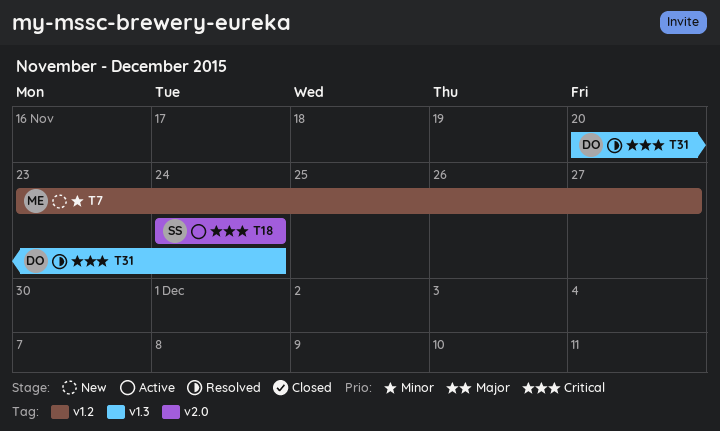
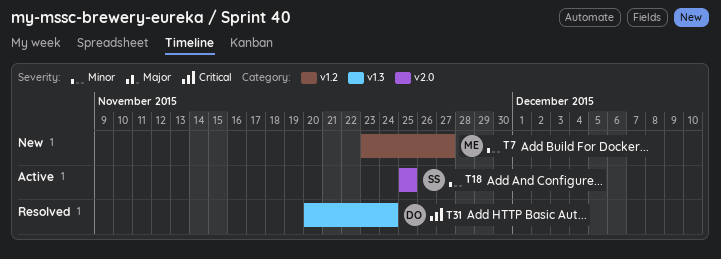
T18, priority: Critical -> Minor
T18, start: Nov 24 -> Nov 25
T18, due: Nov 24 -> Nov 25

